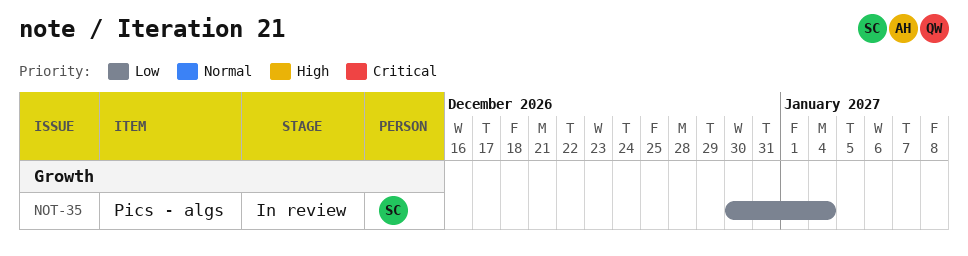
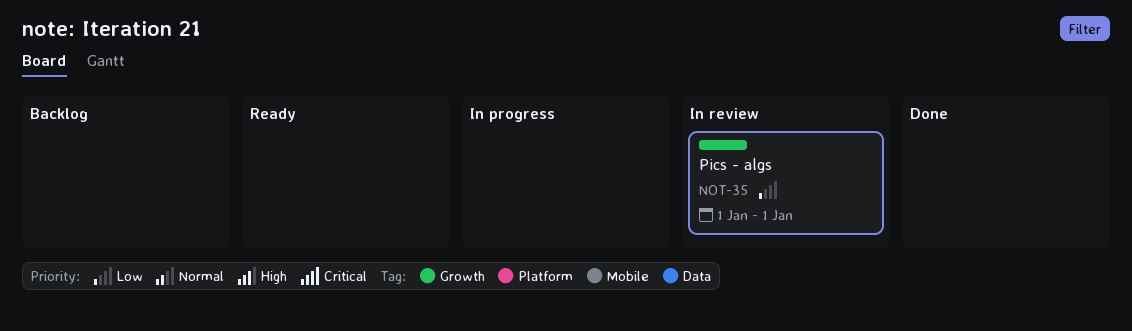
NOT-35, start: Dec 30 -> Jan 1
NOT-35, due: Jan 4 -> Jan 1

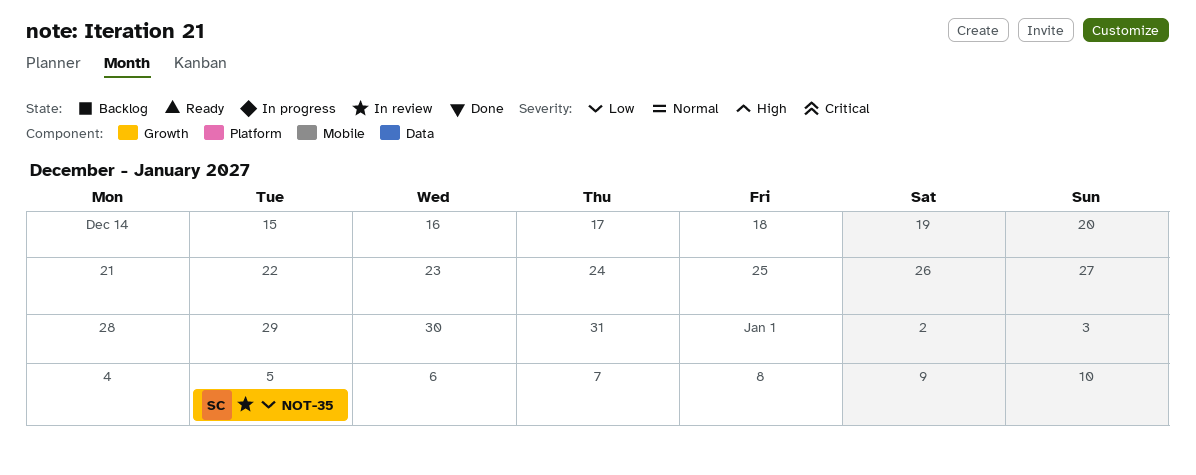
NOT-35, start: Jan 1 -> Jan 5
NOT-35, due: Jan 1 -> Jan 5

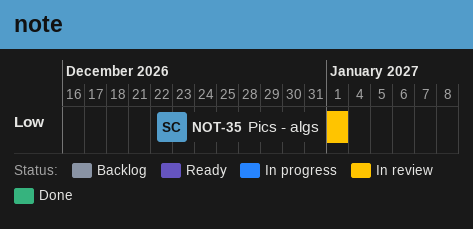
NOT-35, start: Jan 5 -> Jan 1
NOT-35, due: Jan 5 -> Jan 1

